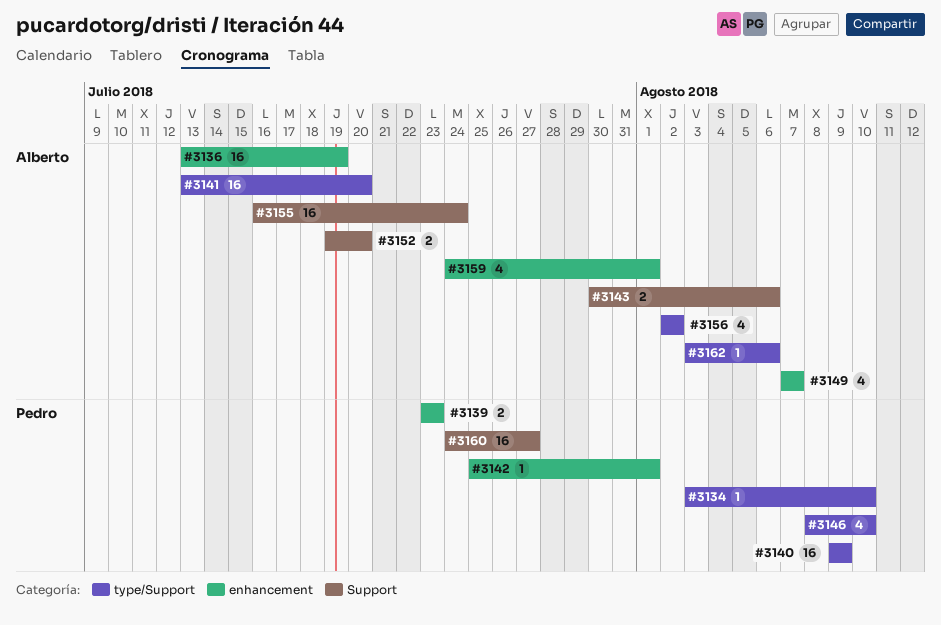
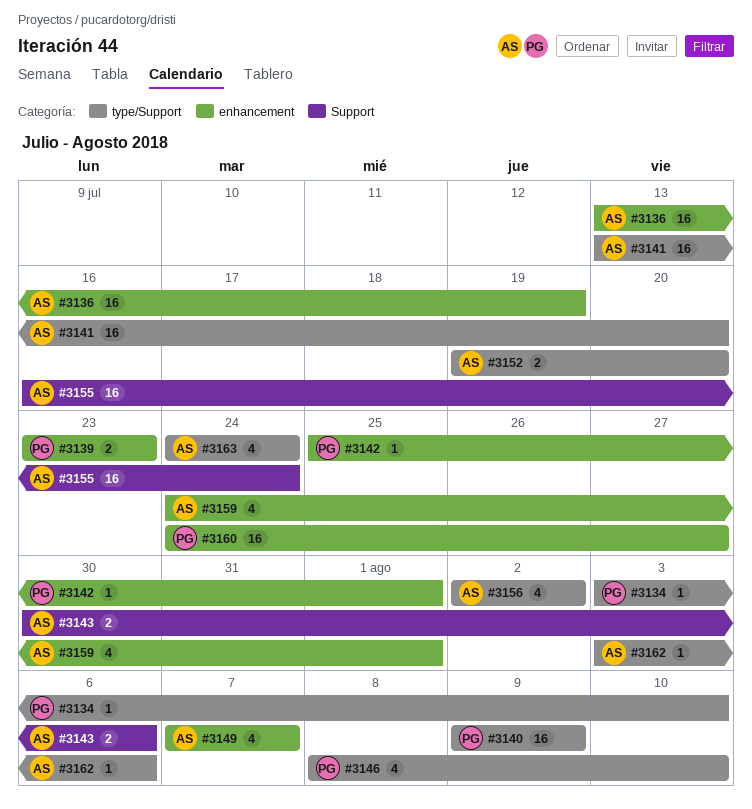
#3152, label: Support -> type/Support
#3160, label: Support -> enhancement
#3163: none -> present

